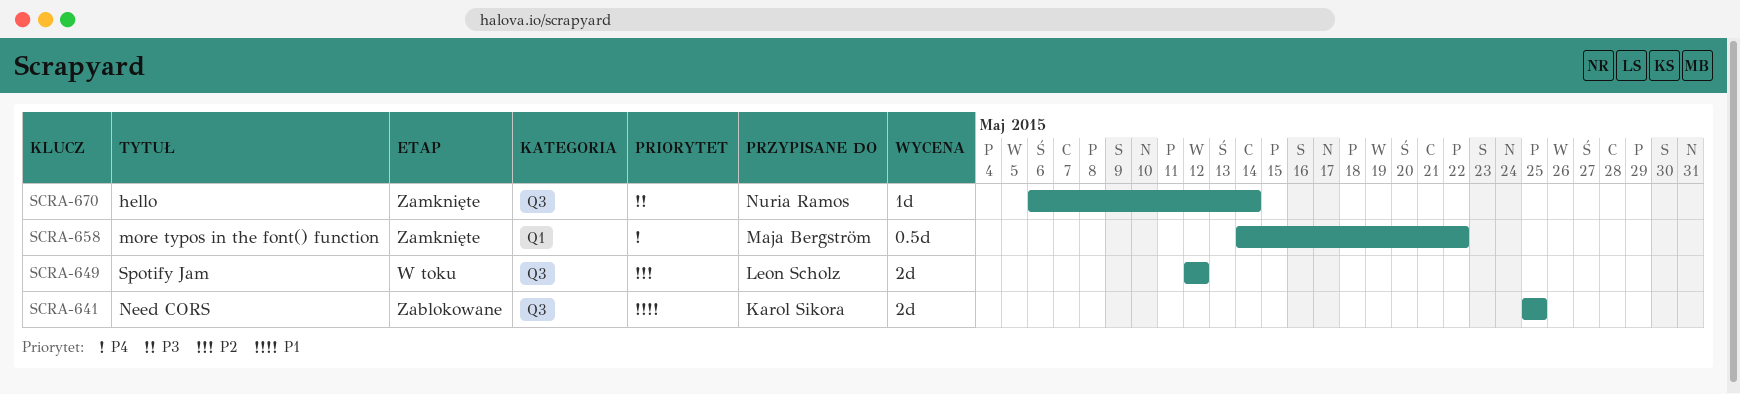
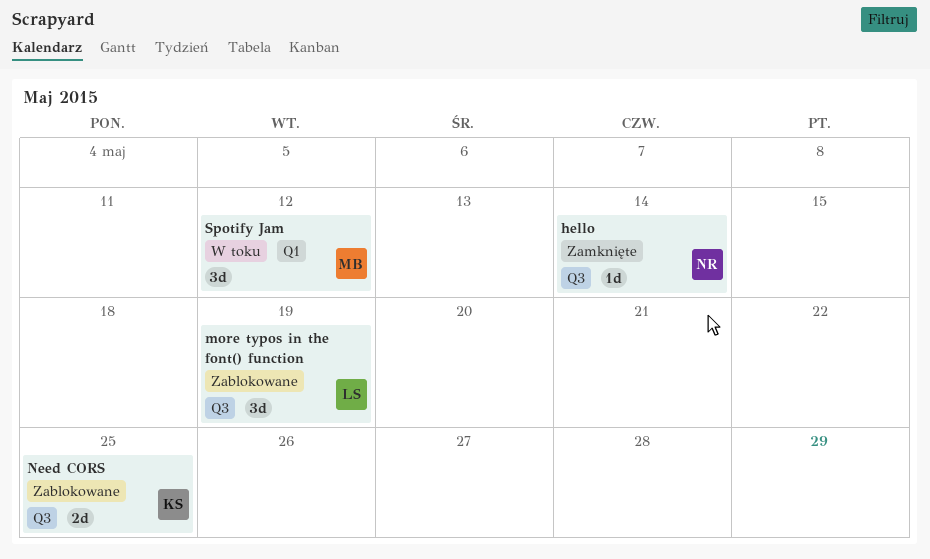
more typos in the font() function, status: Zamknięte -> Zablokowane
more typos in the font() function, owner: Maja Bergström -> Leon Scholz
more typos in the font() function, label: Q1 -> Q3
more typos in the font() function, estimate: 0.5d -> 3d
more typos in the font() function, due: May 22 -> May 19
Spotify Jam, owner: Leon Scholz -> Maja Bergström
Spotify Jam, label: Q3 -> Q1
Spotify Jam, estimate: 2d -> 3d

